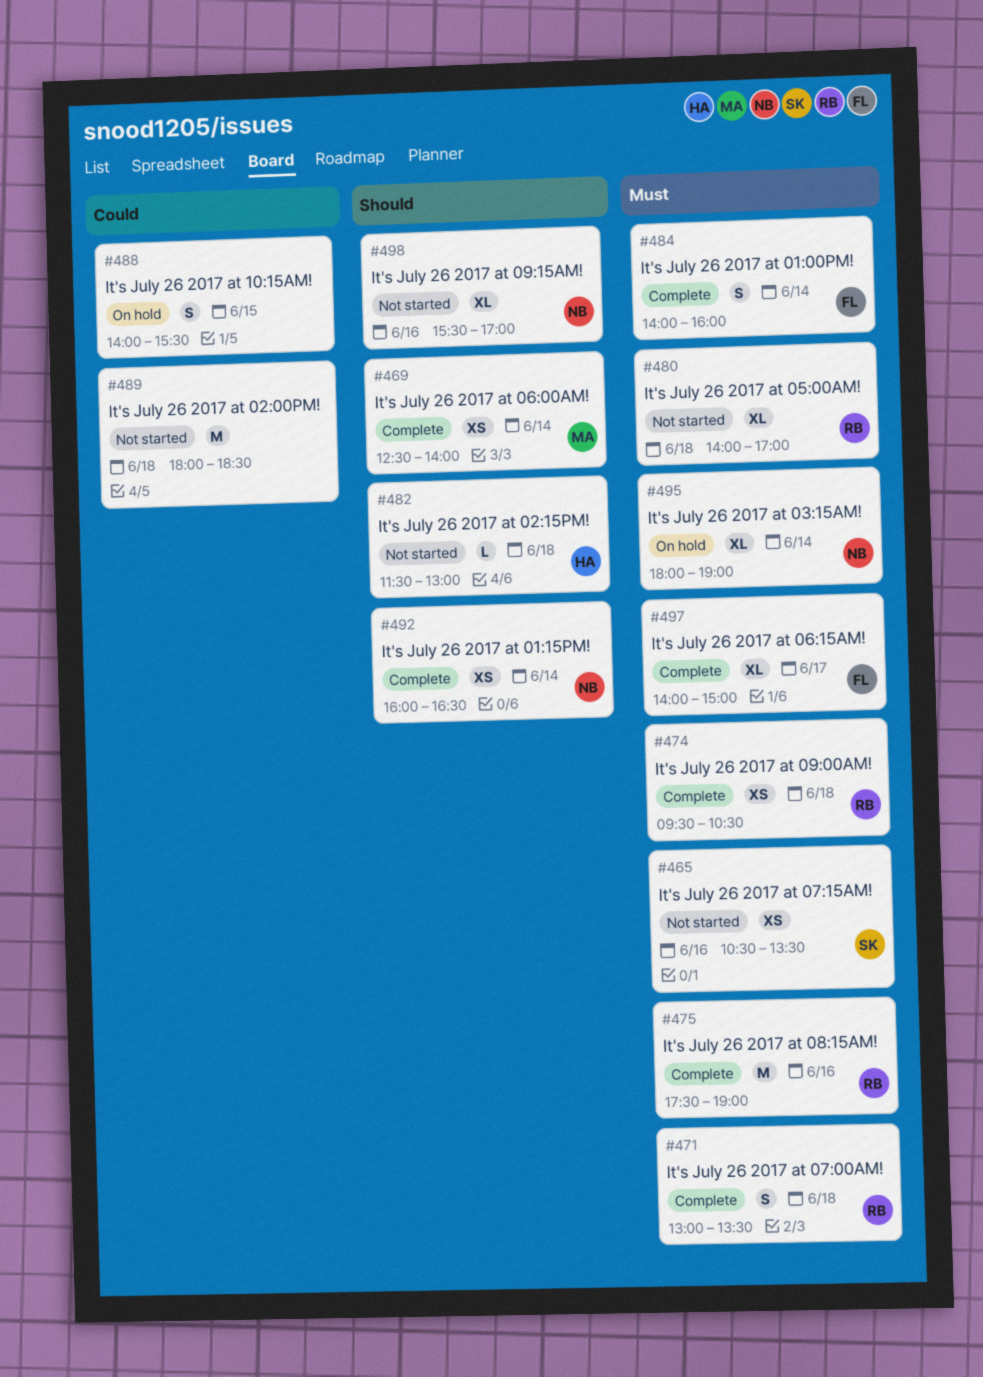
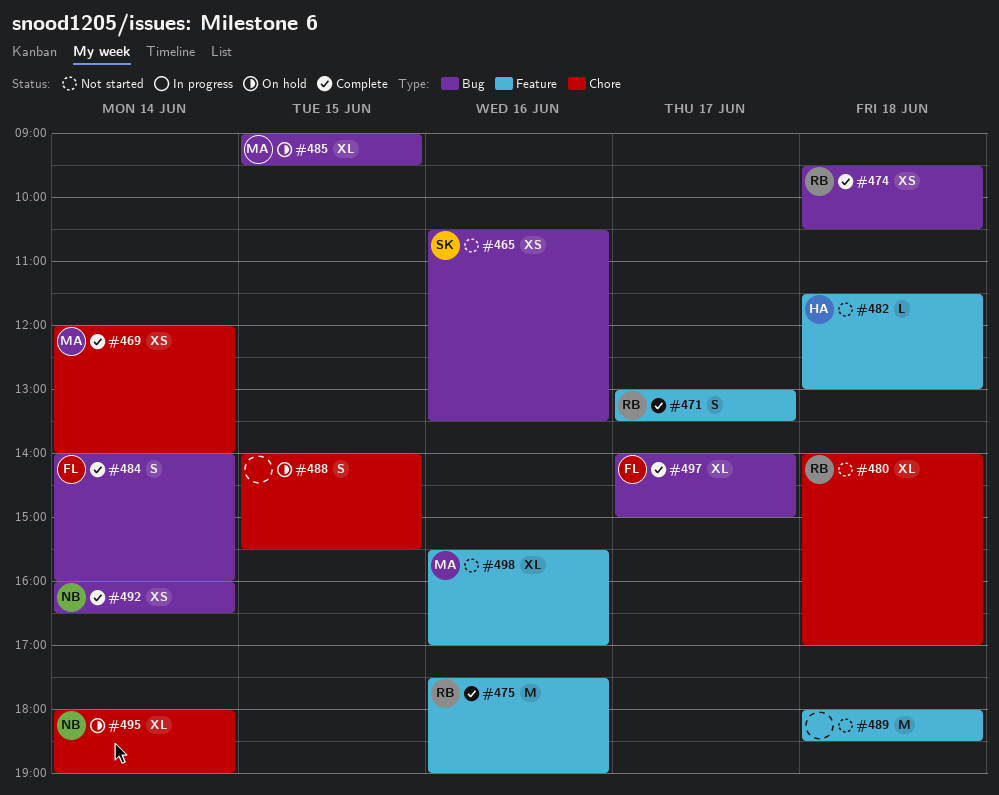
#469, begins: 12:30 -> 12:00
#471, day: Jun 18 -> Jun 17
#485: none -> present
#498, owner: NB -> MA

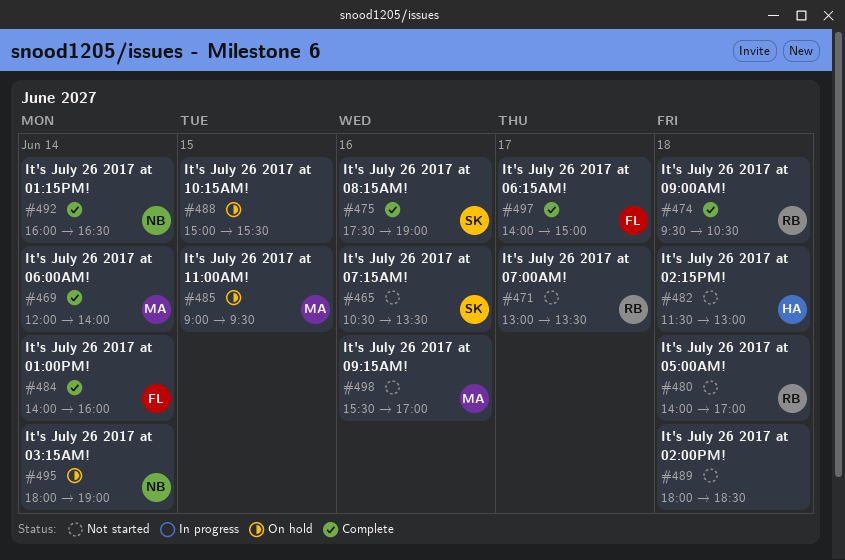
#471, status: Complete -> Not started
#475, owner: RB -> SK
#488, begins: 14:00 -> 15:00

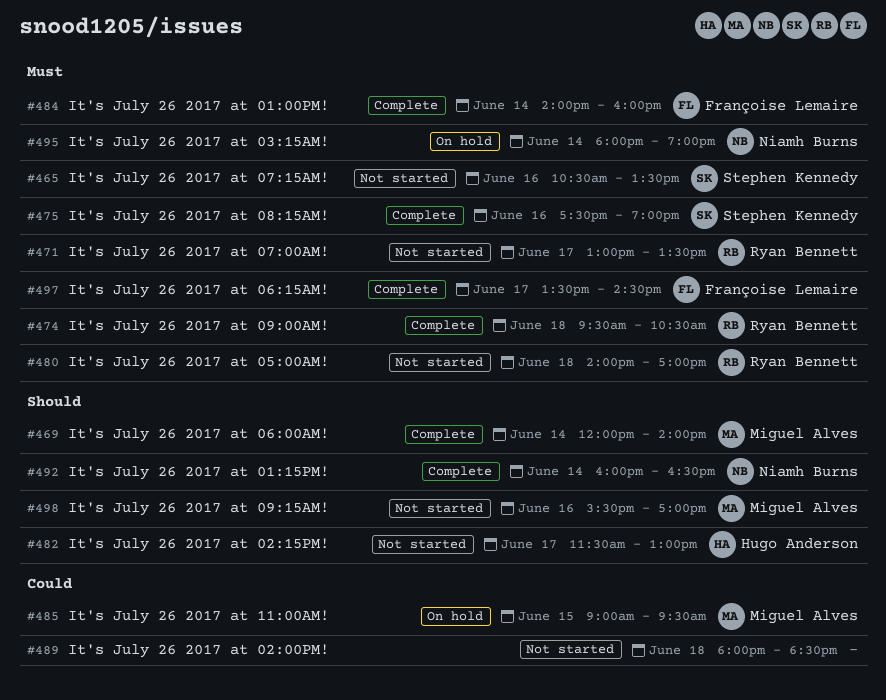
#482, day: Jun 18 -> Jun 17
#488: present -> none
#497, begins: 14:00 -> 13:30
#497, ends: 15:00 -> 14:30

